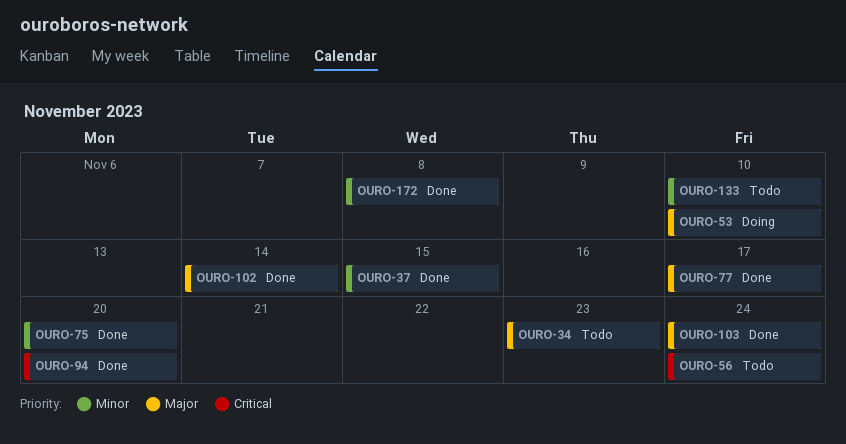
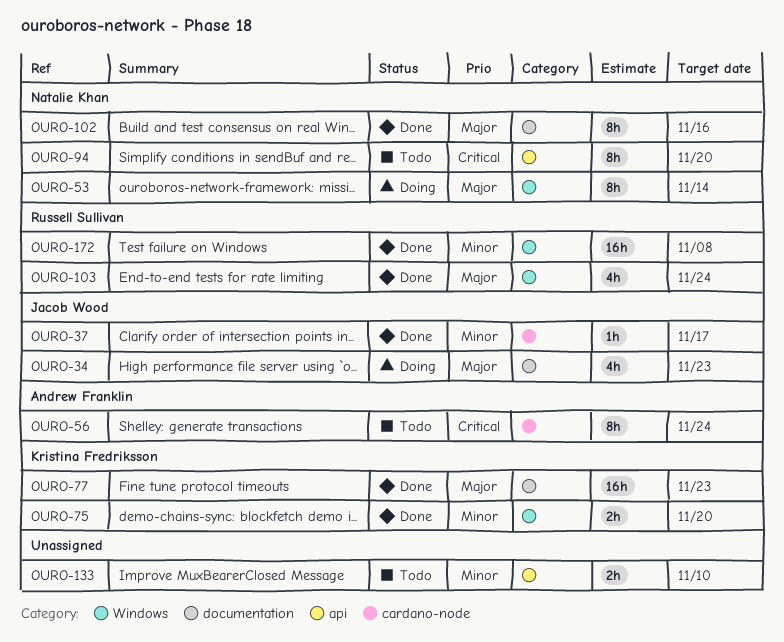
OURO-34, status: Todo -> Doing
OURO-37, due: Nov 15 -> Nov 17
OURO-53, due: Nov 10 -> Nov 14
OURO-77, due: Nov 17 -> Nov 23
OURO-94, status: Done -> Todo
OURO-102, due: Nov 14 -> Nov 16

